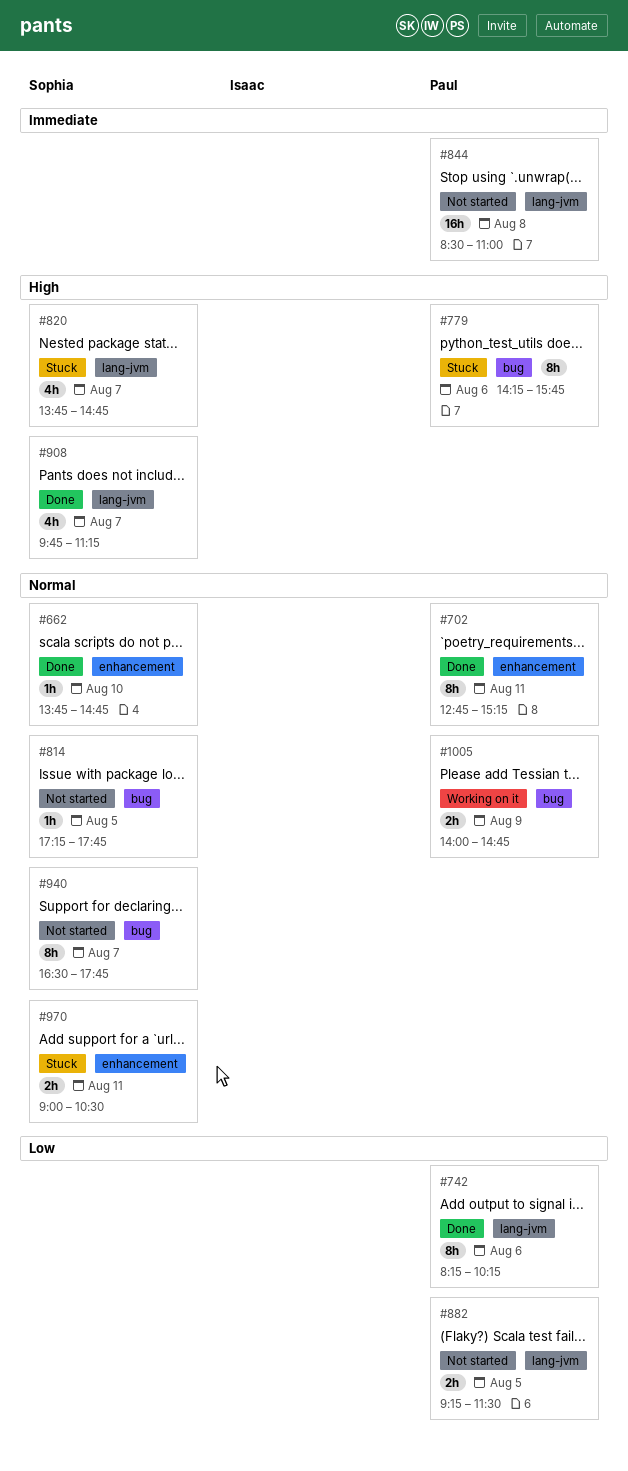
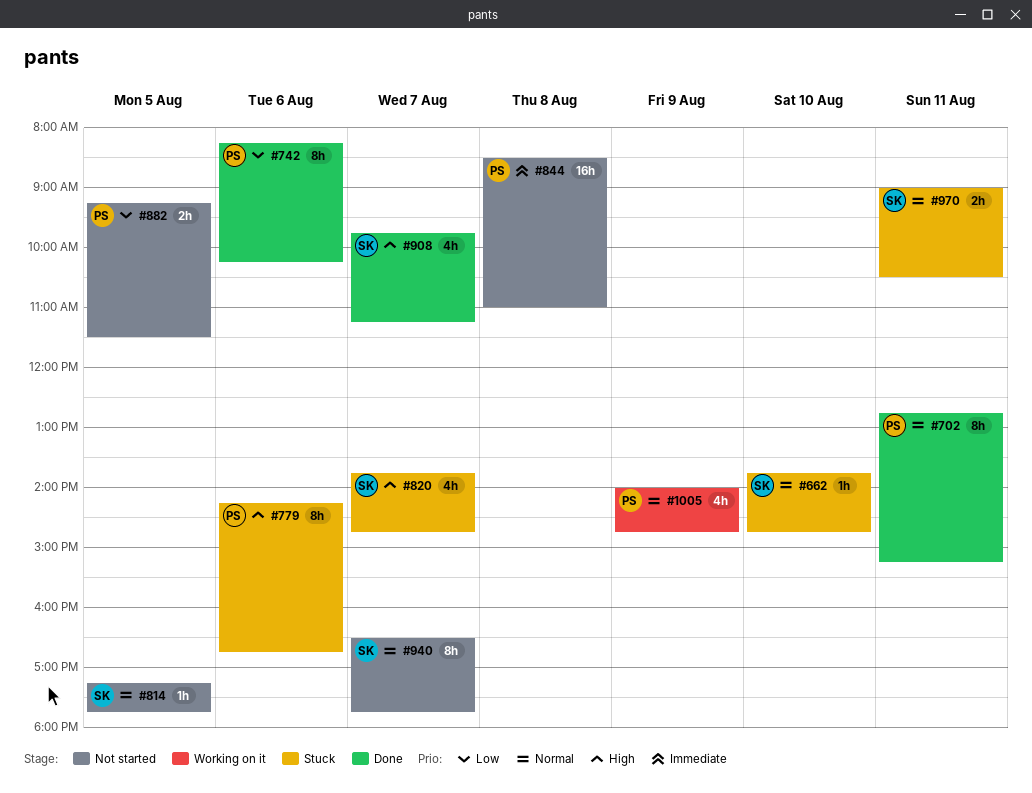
#662, status: Done -> Stuck
#779, ends: 15:45 -> 16:45
#1005, estimate: 2h -> 4h

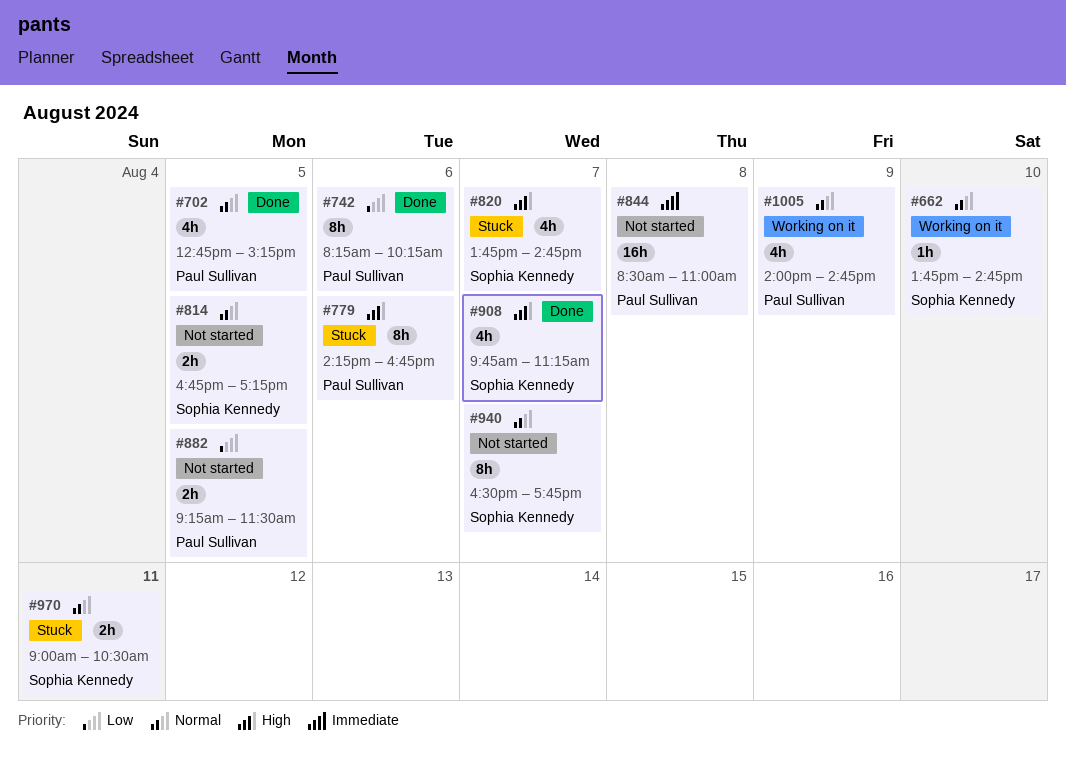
#662, status: Stuck -> Working on it
#702, estimate: 8h -> 4h
#702, day: Aug 11 -> Aug 5
#814, estimate: 1h -> 2h
#814, begins: 17:15 -> 16:45
#814, ends: 17:45 -> 17:15

